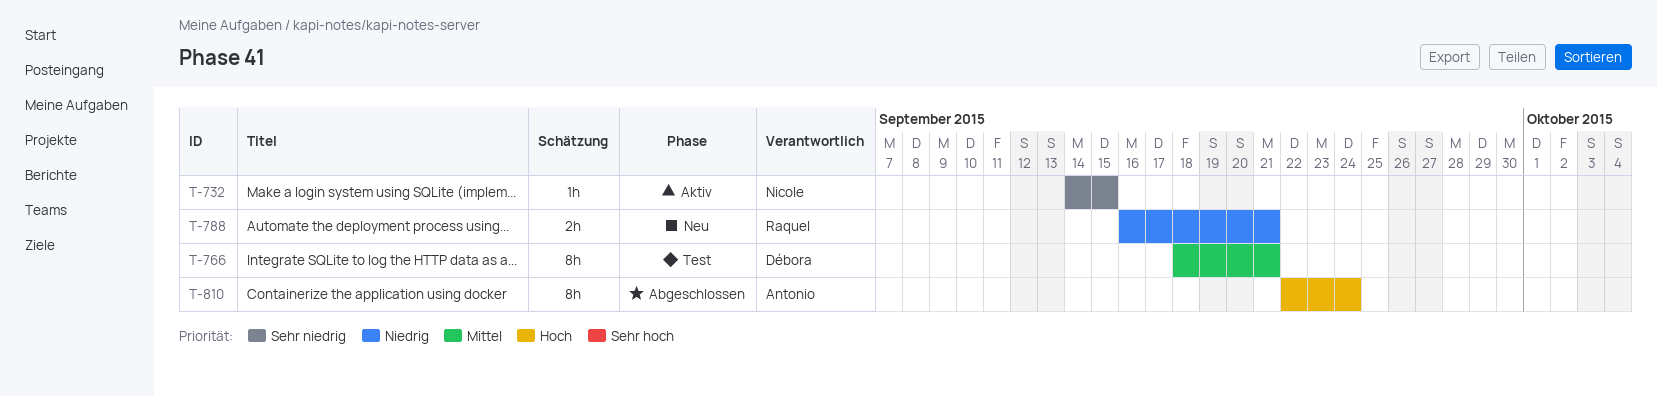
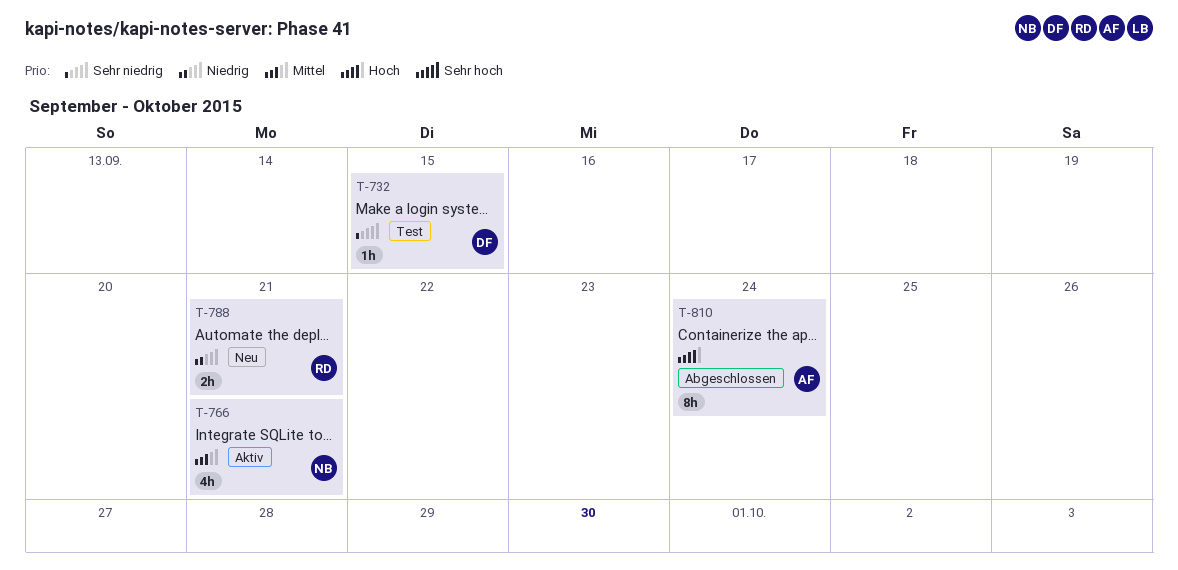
T-732, status: Aktiv -> Test
T-732, owner: Nicole -> Débora
T-766, status: Test -> Aktiv
T-766, owner: Débora -> Nicole
T-766, estimate: 8h -> 4h

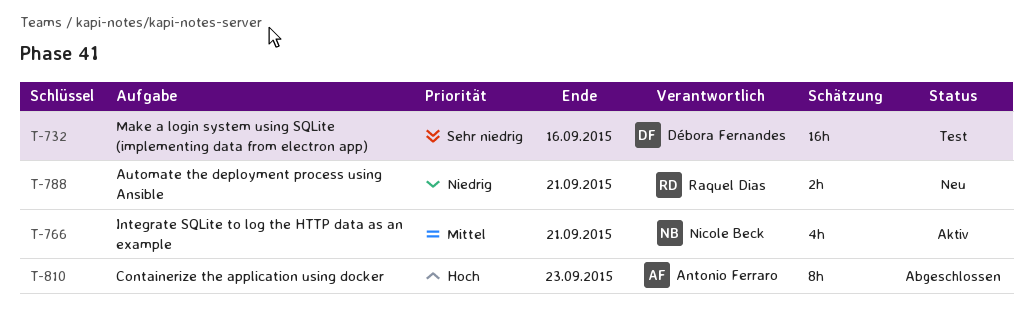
T-732, estimate: 1h -> 16h
T-732, due: Sep 15 -> Sep 16
T-810, due: Sep 24 -> Sep 23

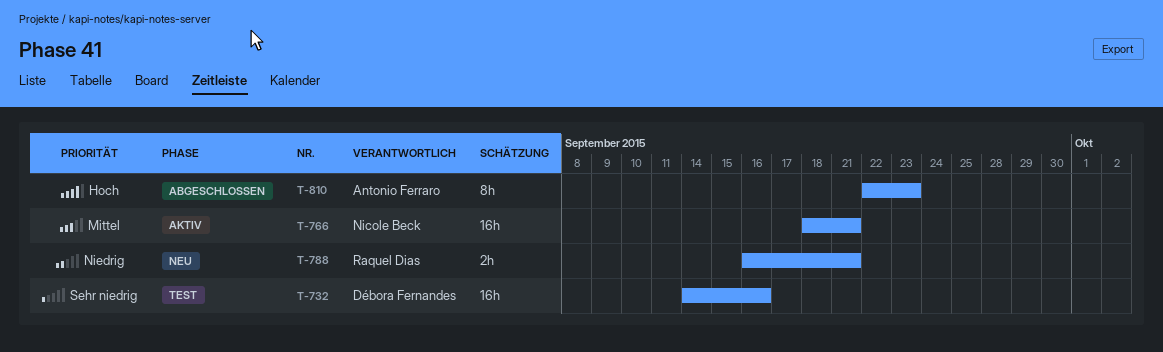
T-766, estimate: 4h -> 16h

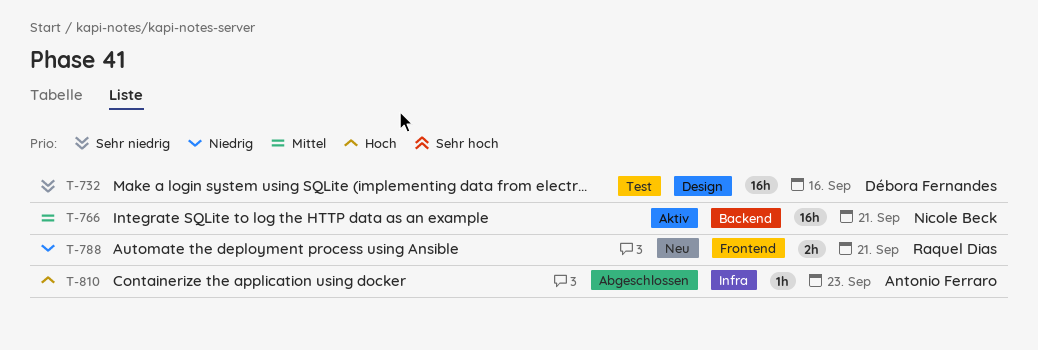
T-810, estimate: 8h -> 1h

